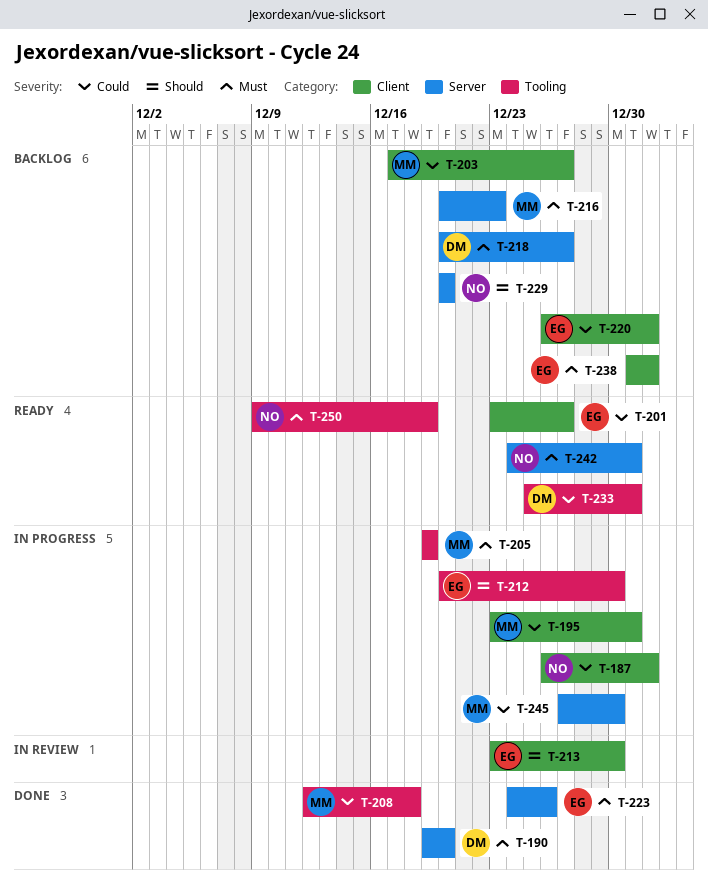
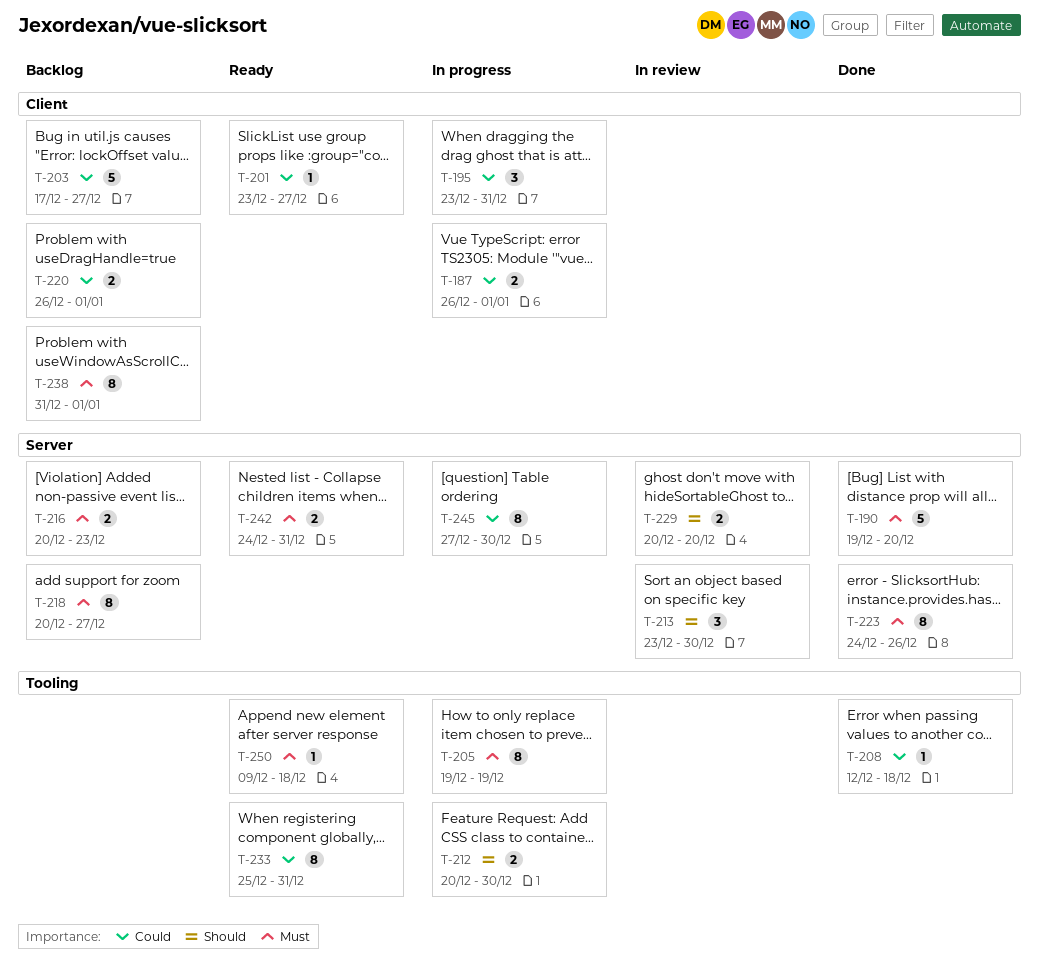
T-213, label: Client -> Server
T-229, status: Backlog -> In review
T-250, due: Dec 19 -> Dec 18

